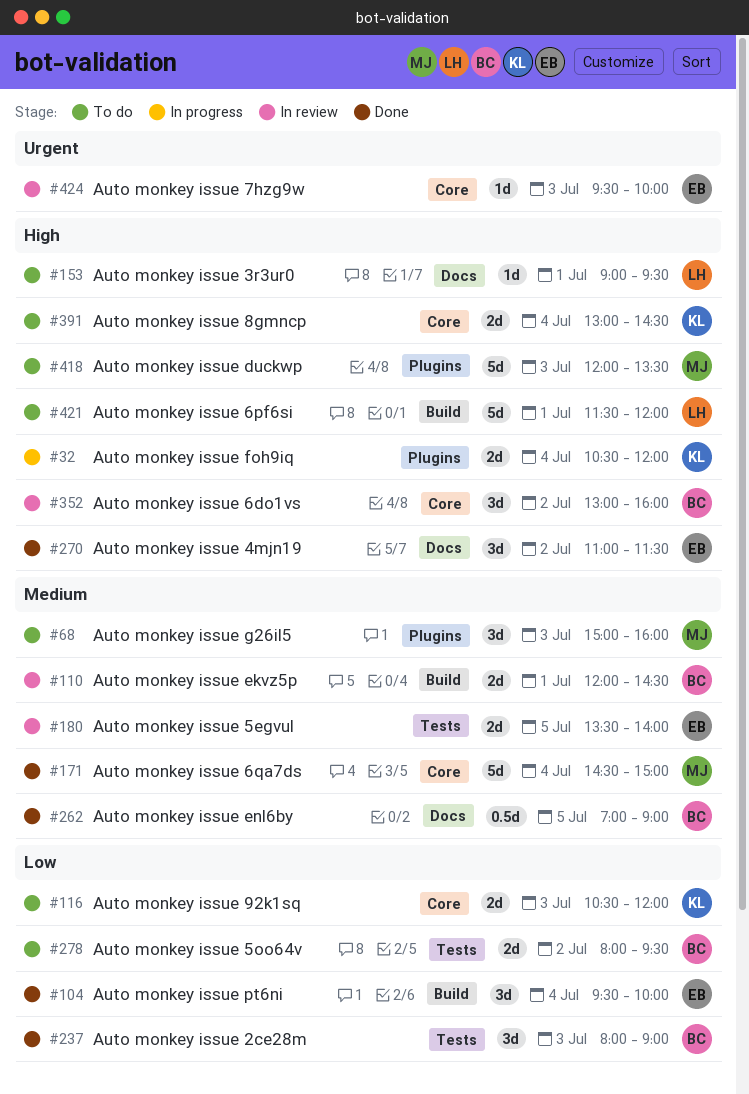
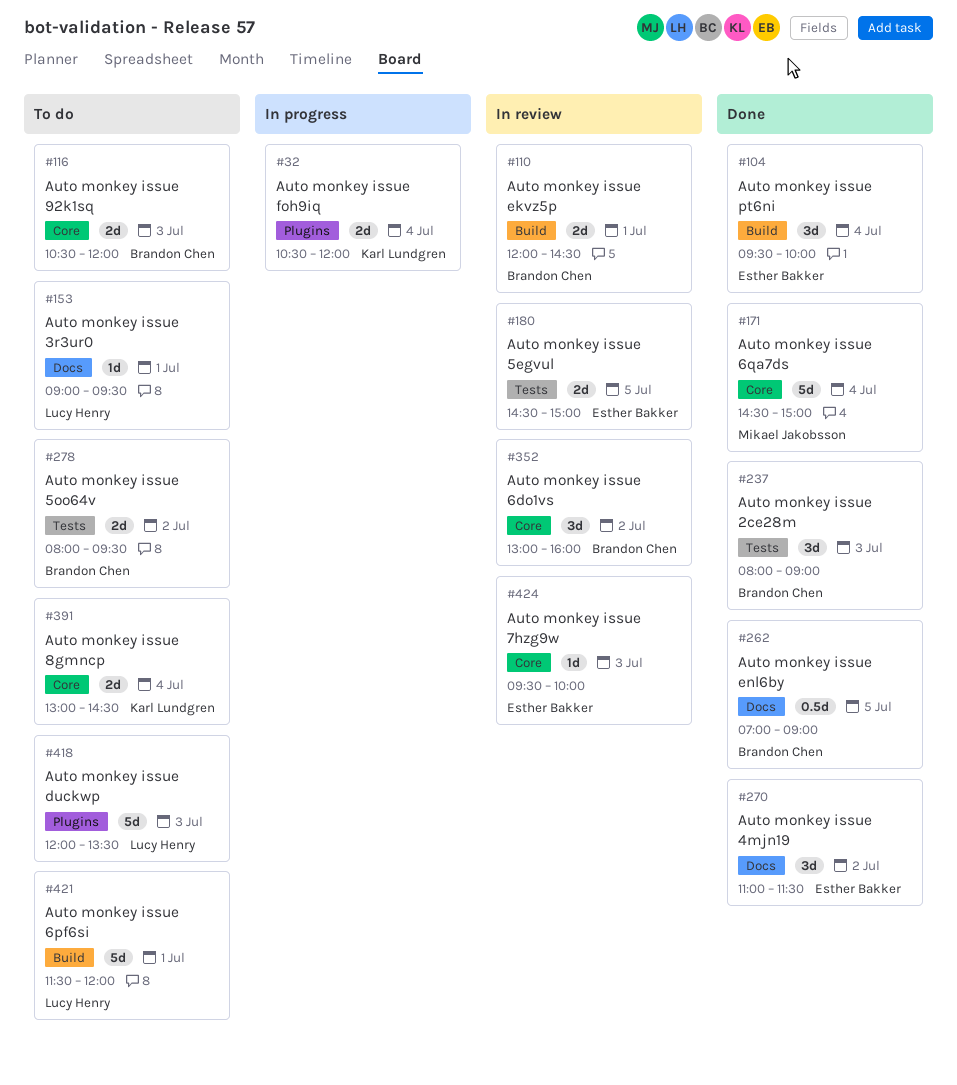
#68: present -> none
#116, owner: Karl Lundgren -> Brandon Chen
#180, begins: 13:30 -> 14:30
#180, ends: 14:00 -> 15:00
#418, owner: Mikael Jakobsson -> Lucy Henry

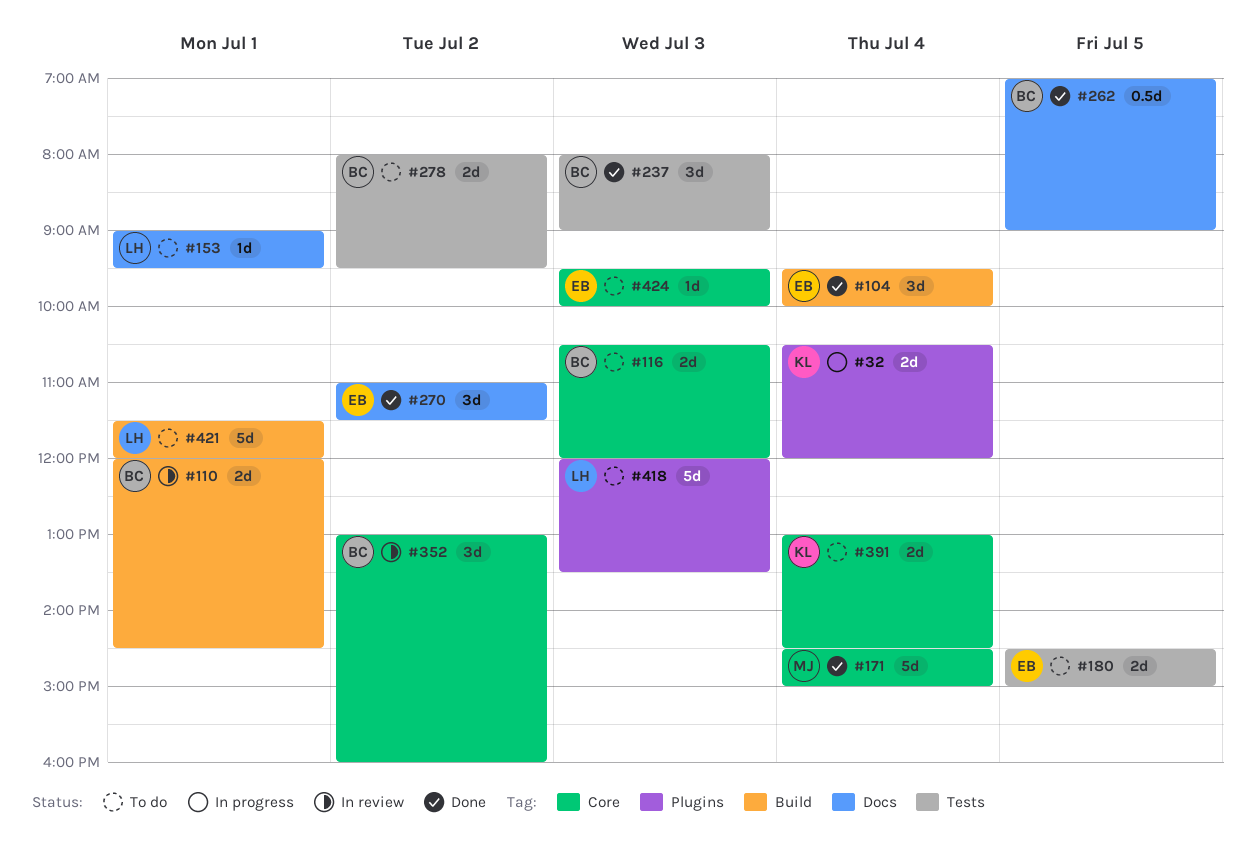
#180, status: In review -> To do
#424, status: In review -> To do

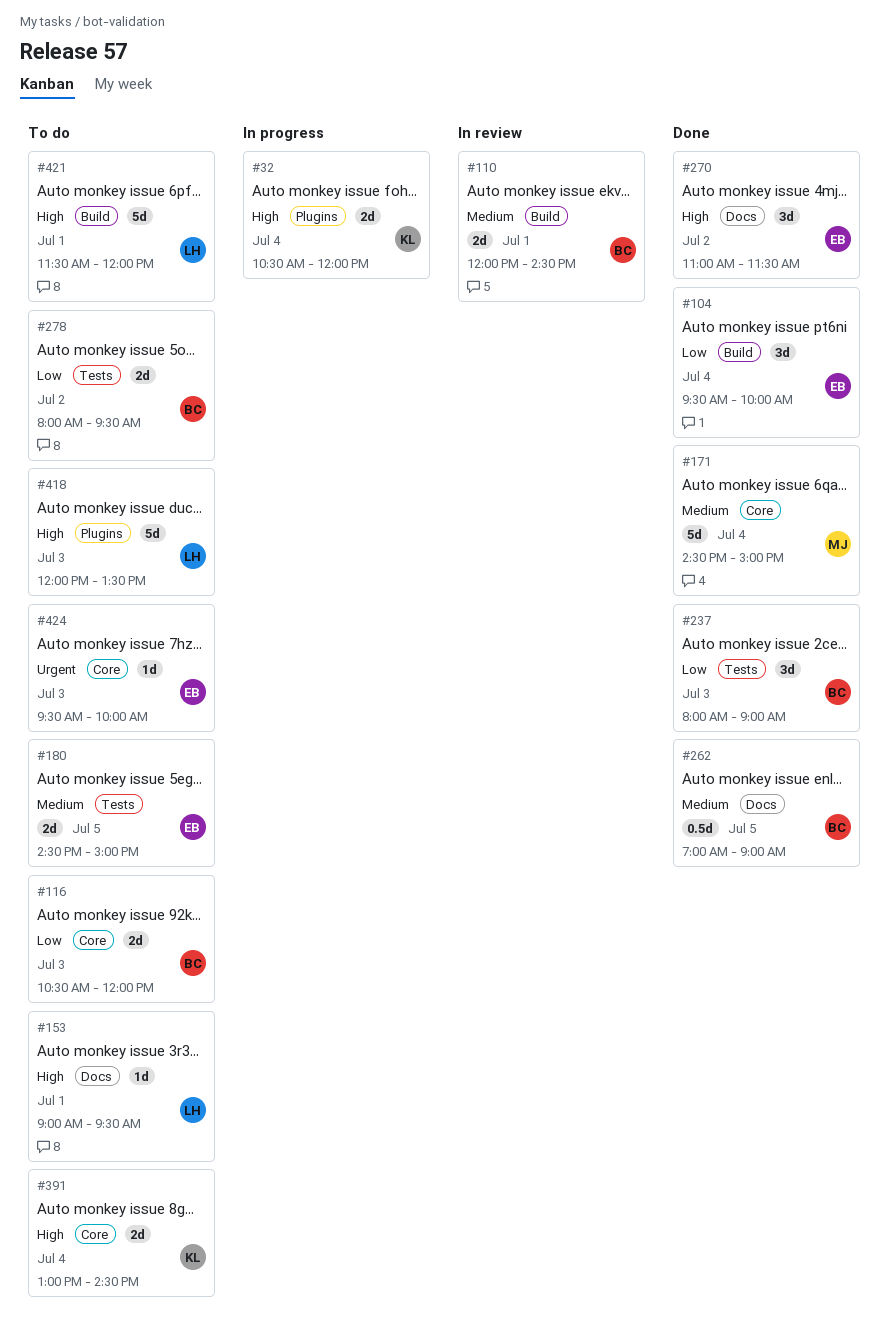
#352: present -> none

